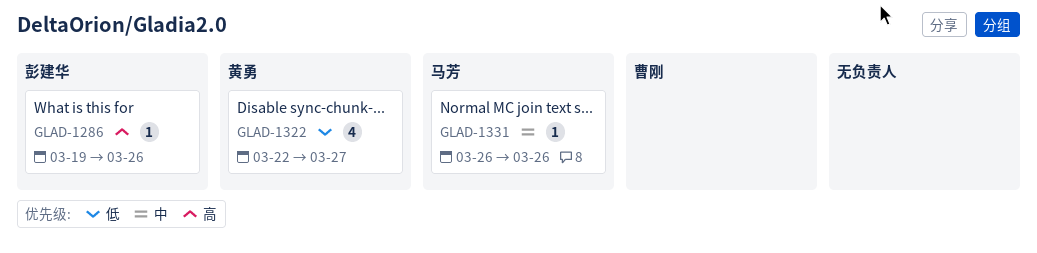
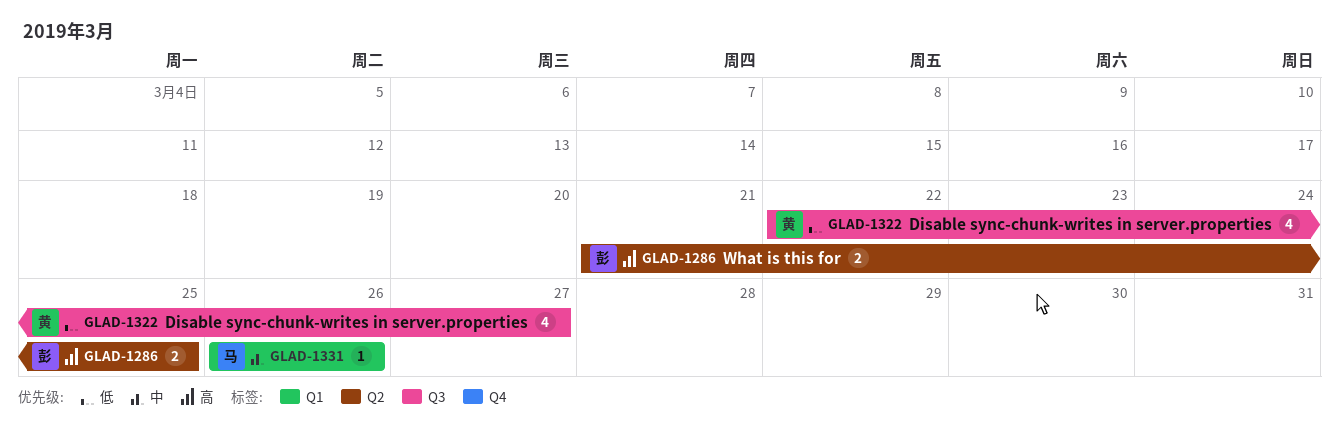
GLAD-1286, estimate: 1 -> 2
GLAD-1286, start: Mar 19 -> Mar 21
GLAD-1286, due: Mar 26 -> Mar 25

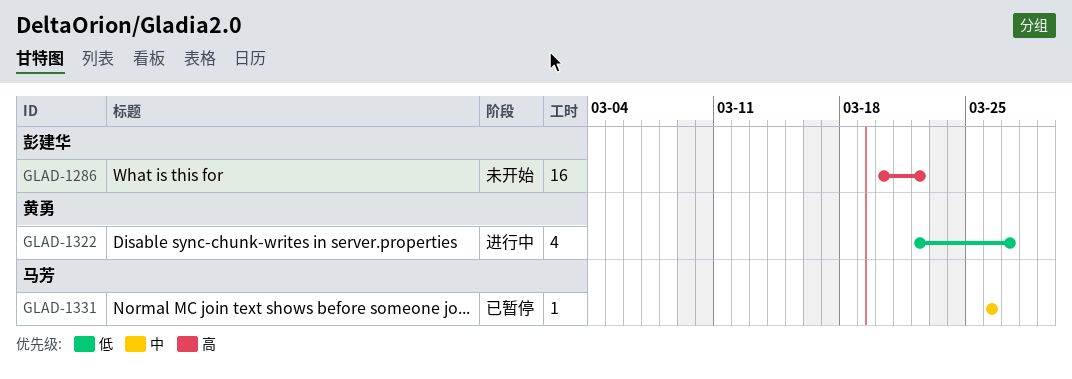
GLAD-1286, estimate: 2 -> 16
GLAD-1286, start: Mar 21 -> Mar 20
GLAD-1286, due: Mar 25 -> Mar 22

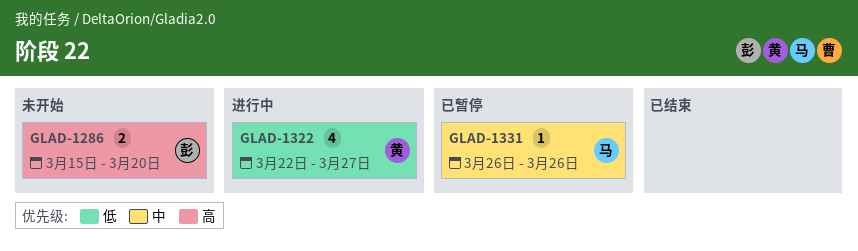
GLAD-1286, estimate: 16 -> 2
GLAD-1286, start: Mar 20 -> Mar 15
GLAD-1286, due: Mar 22 -> Mar 20

